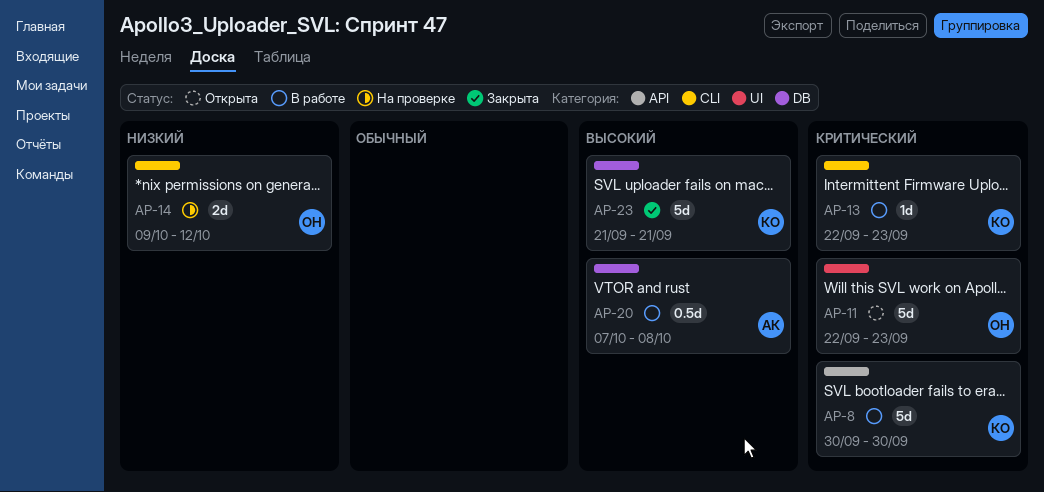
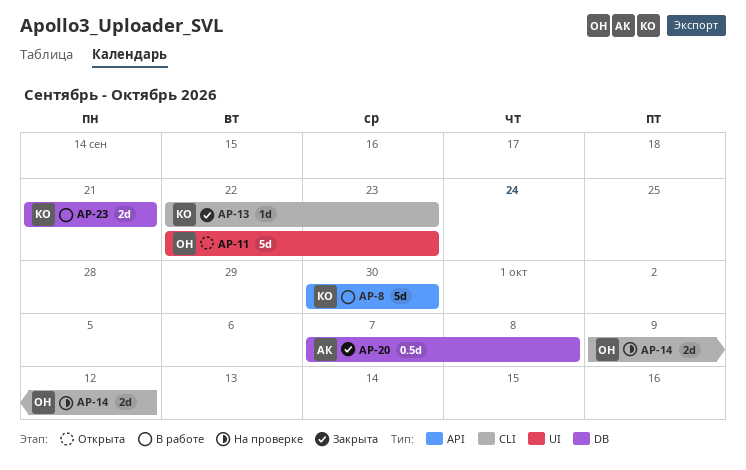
AP-13, status: В работе -> Закрыта
AP-20, status: В работе -> Закрыта
AP-23, status: Закрыта -> В работе
AP-23, estimate: 5d -> 2d

